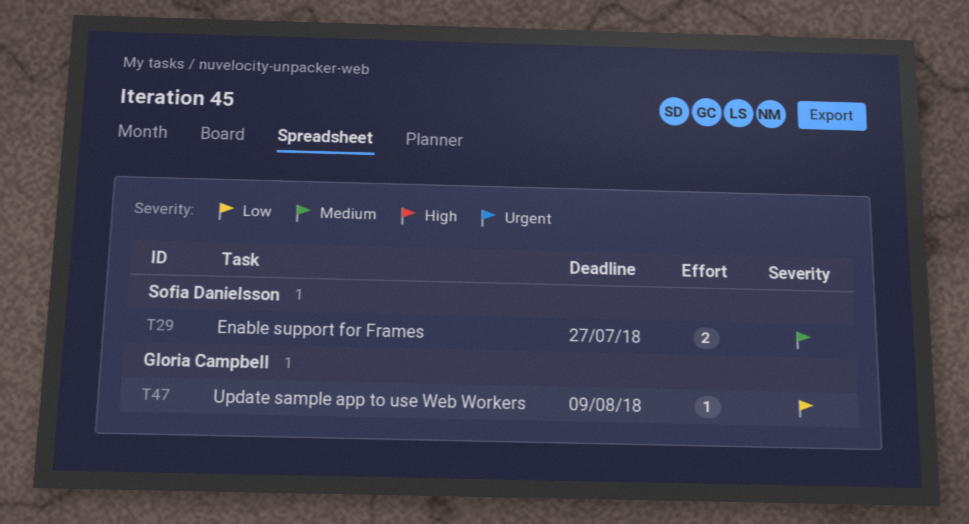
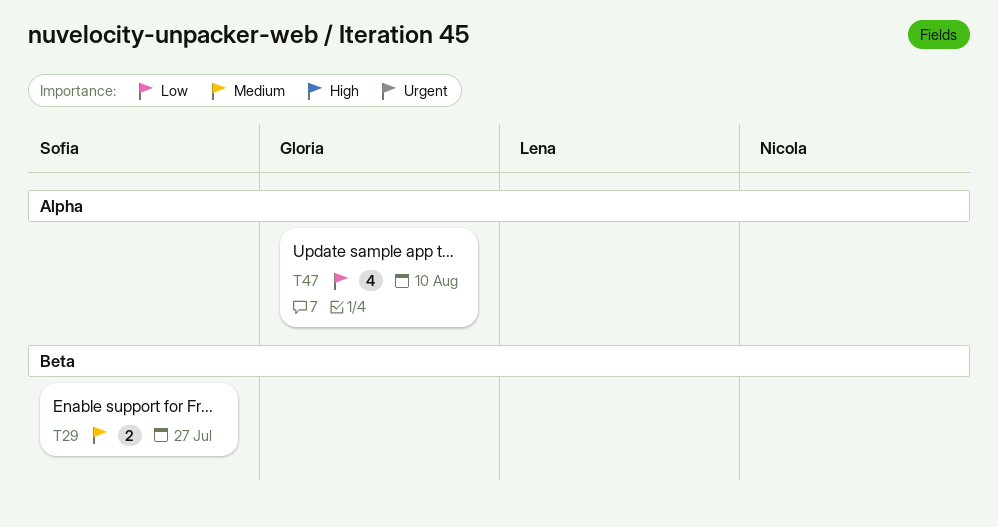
T47, estimate: 1 -> 4
T47, due: Aug 9 -> Aug 10

